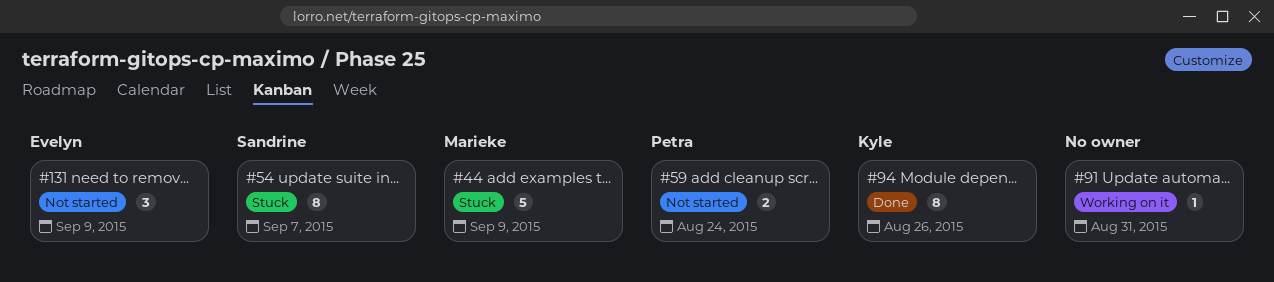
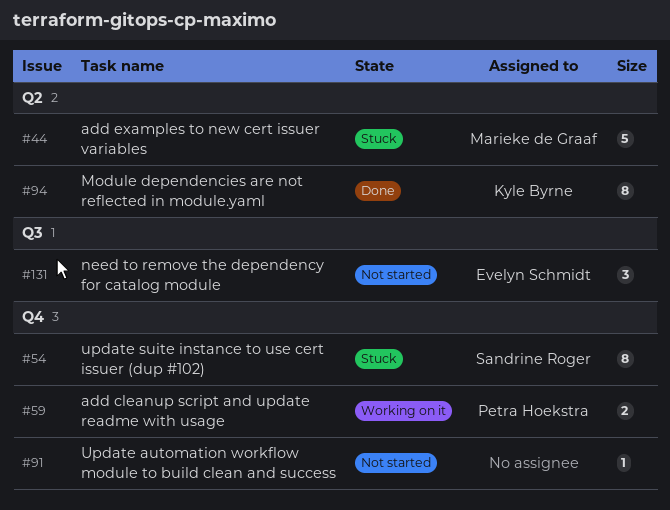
#59, status: Not started -> Working on it
#91, status: Working on it -> Not started

